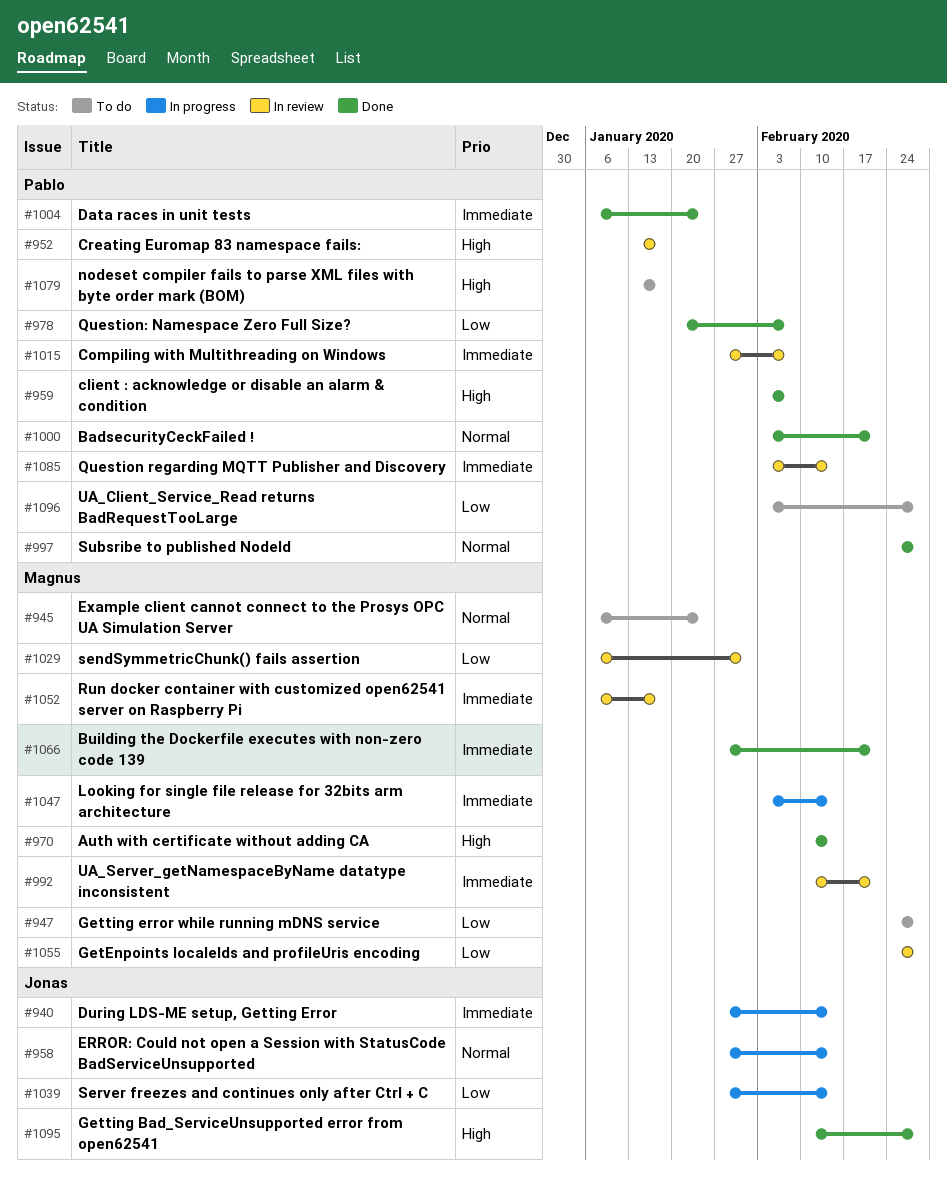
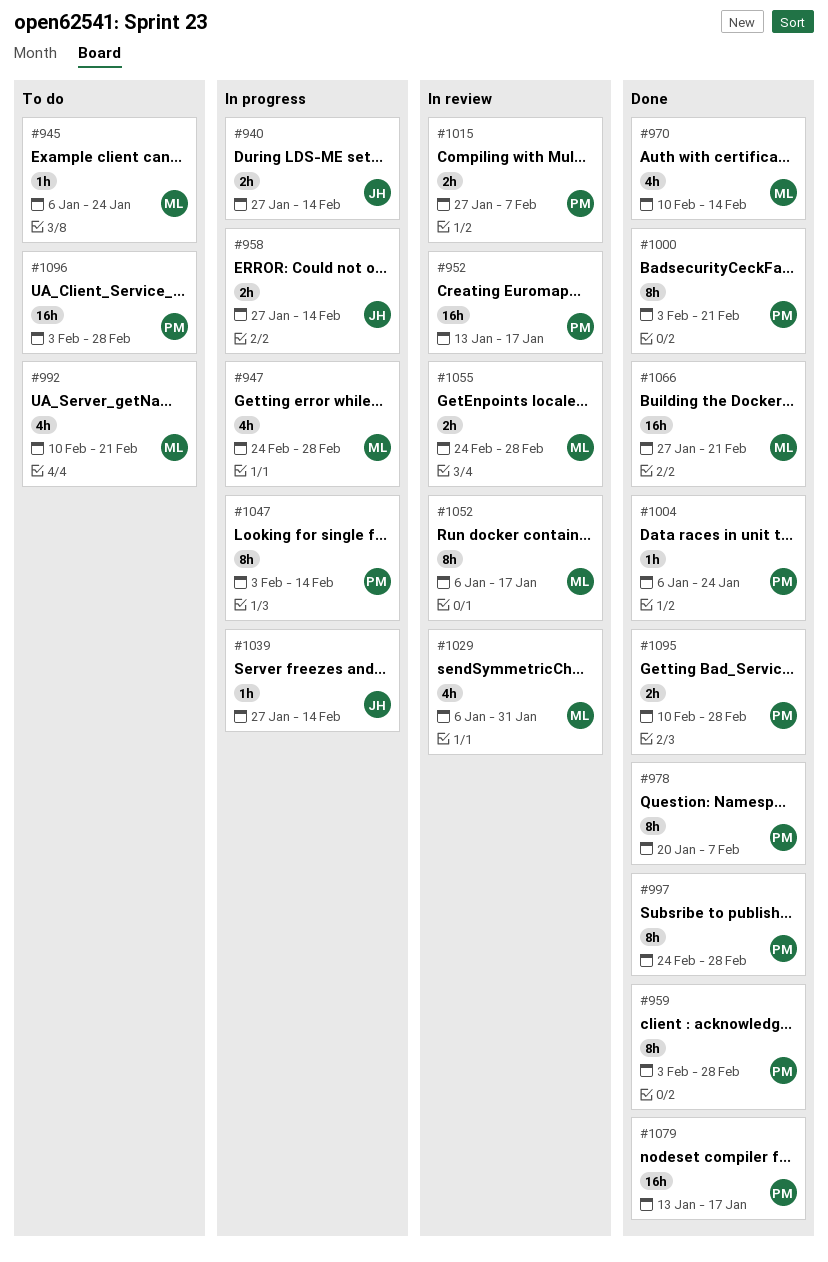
#947, status: To do -> In progress
#959, due: Feb 7 -> Feb 28
#992, status: In review -> To do
#1047, owner: Magnus -> Pablo
#1079, status: To do -> Done
#1085: present -> none
#1095, owner: Jonas -> Pablo

